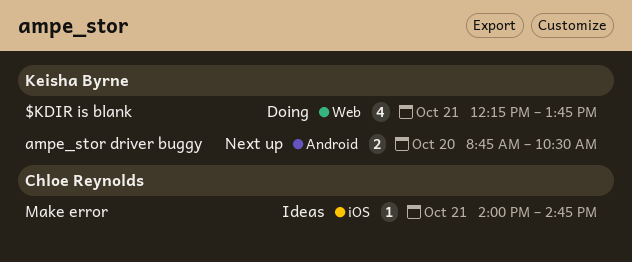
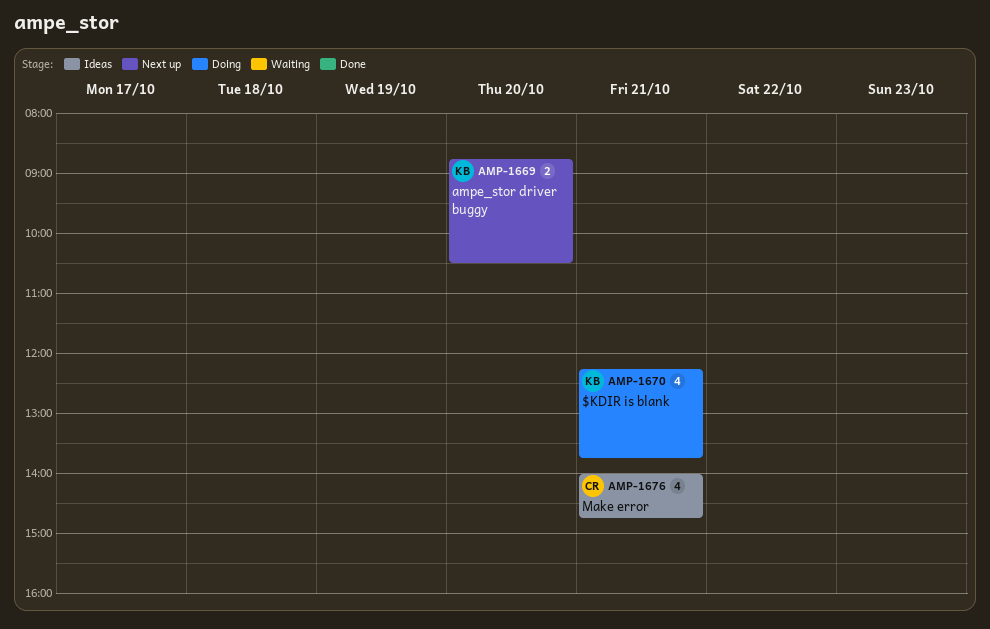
Make error, estimate: 1 -> 4

